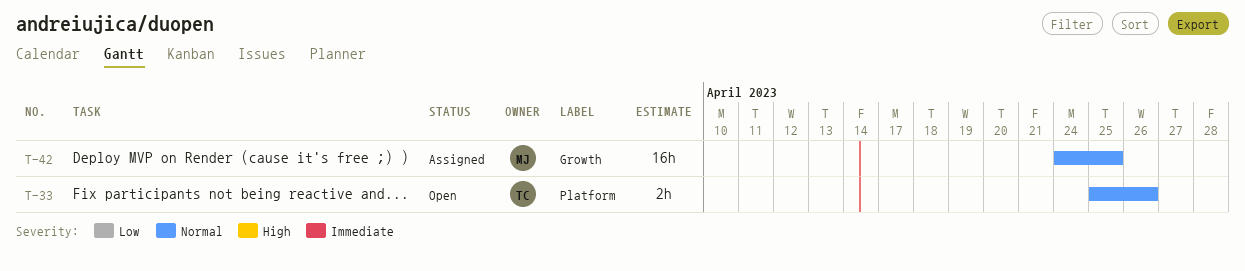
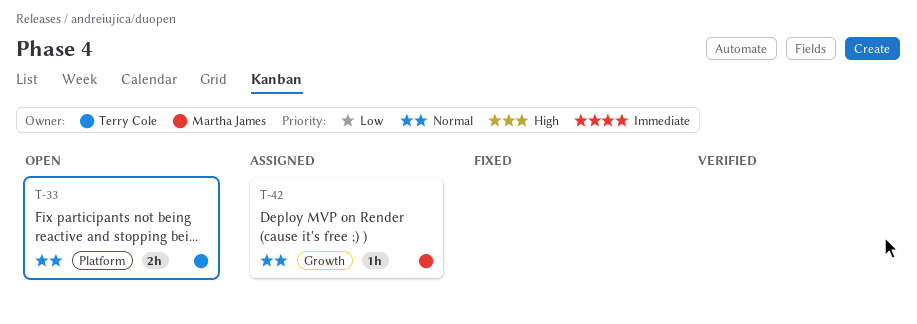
T-42, estimate: 16h -> 1h

